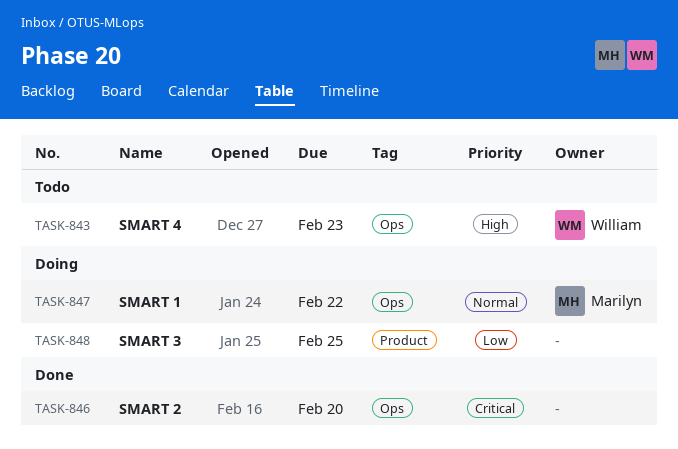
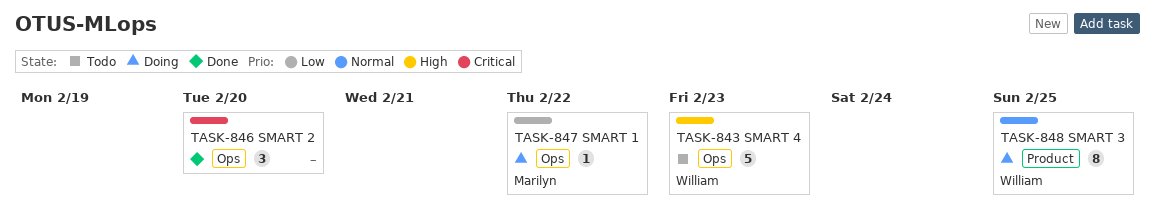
TASK-847, priority: Normal -> Low
TASK-848, owner: none -> William
TASK-848, priority: Low -> Normal

